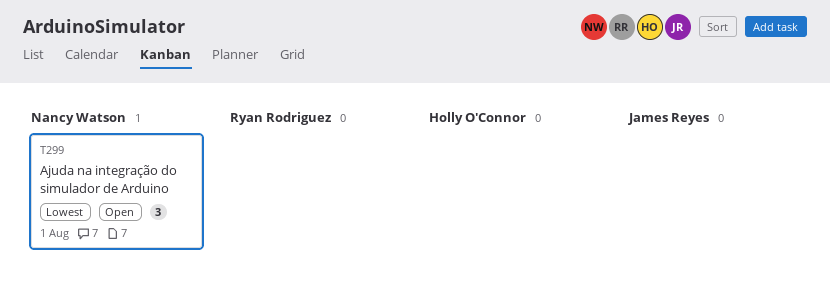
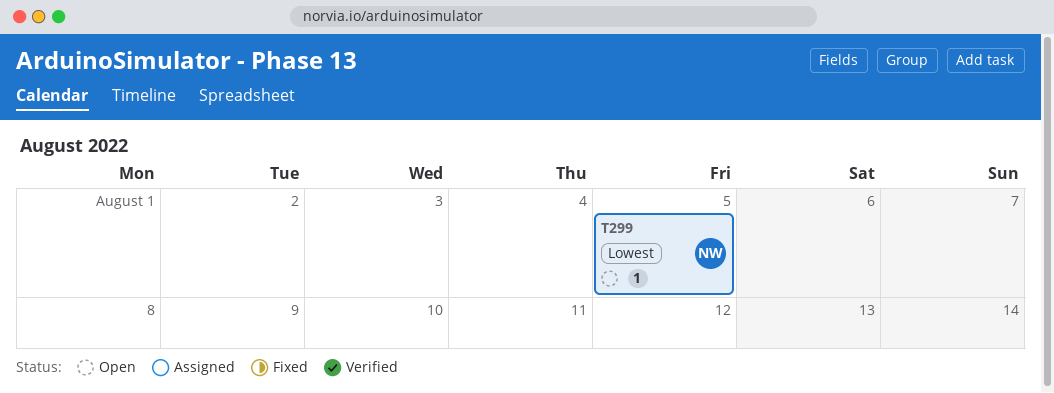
T299, estimate: 3 -> 1
T299, due: Aug 1 -> Aug 5

